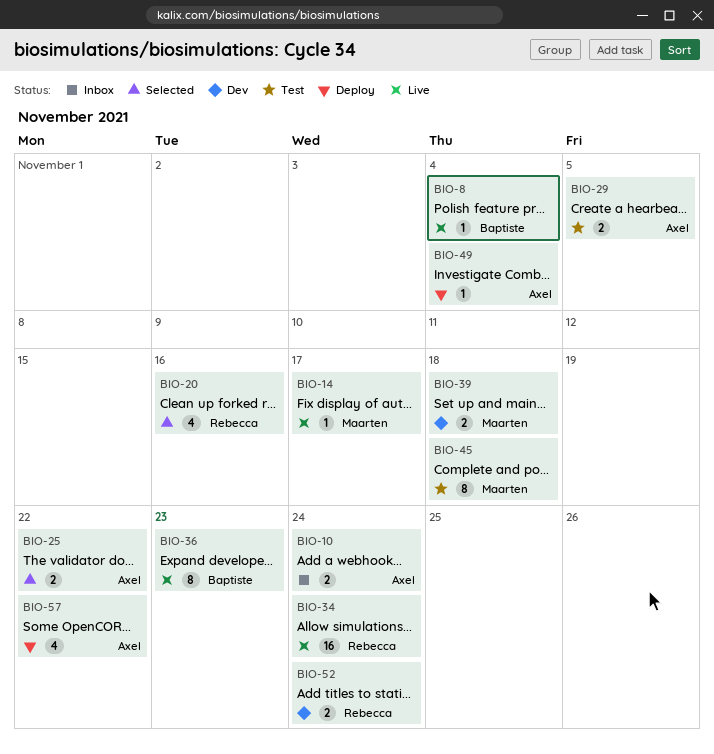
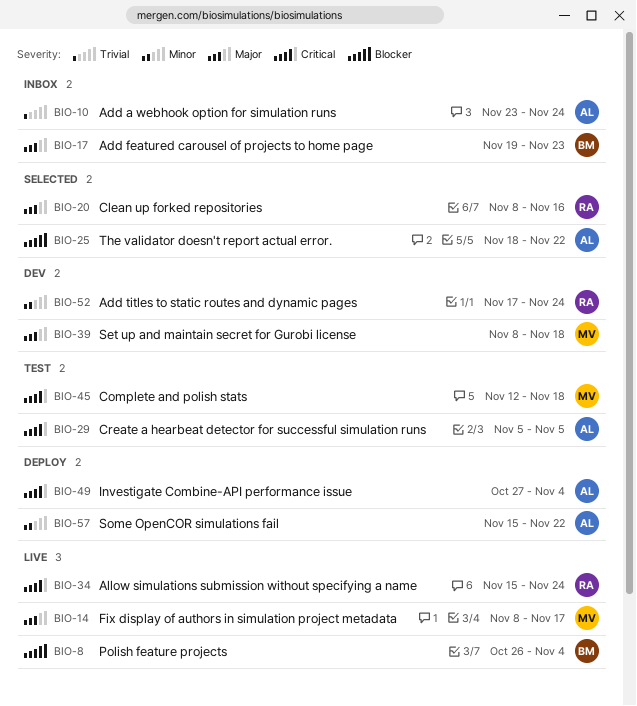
BIO-17: none -> present
BIO-36: present -> none

